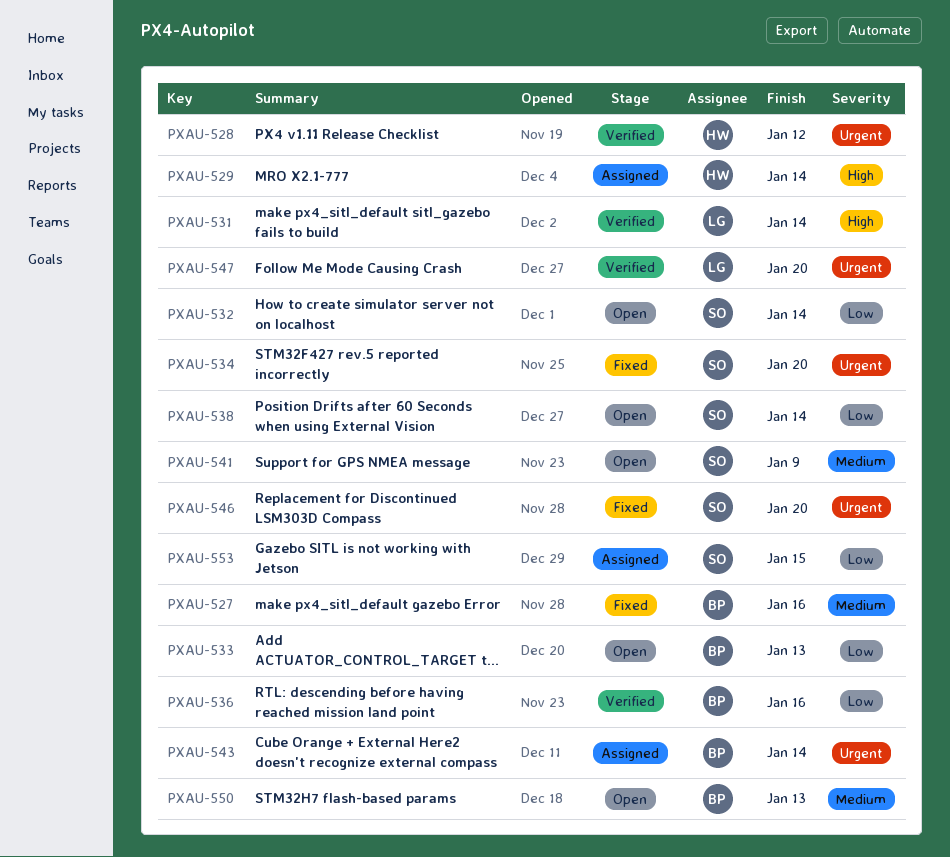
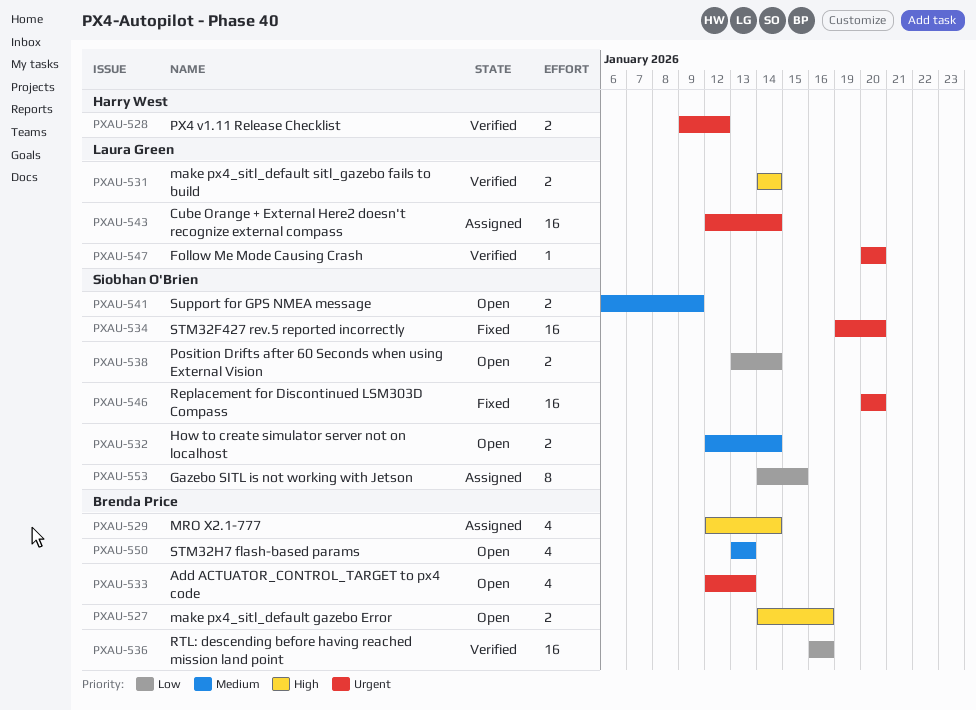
PXAU-527, status: Fixed -> Open
PXAU-527, priority: Medium -> High
PXAU-529, owner: Harry West -> Brenda Price
PXAU-532, priority: Low -> Medium
PXAU-533, priority: Low -> Urgent
PXAU-543, owner: Brenda Price -> Laura Green

